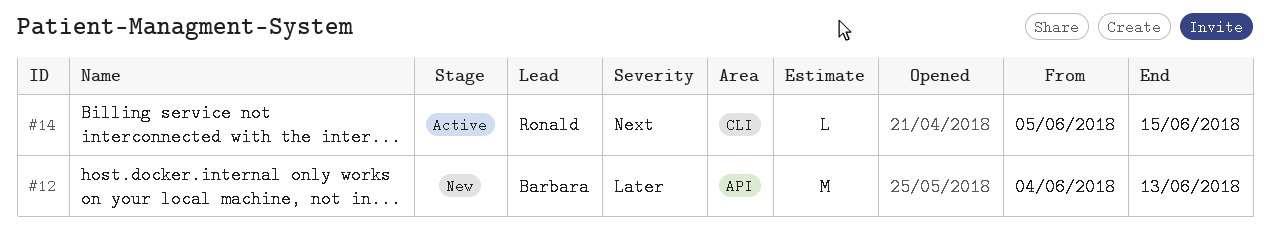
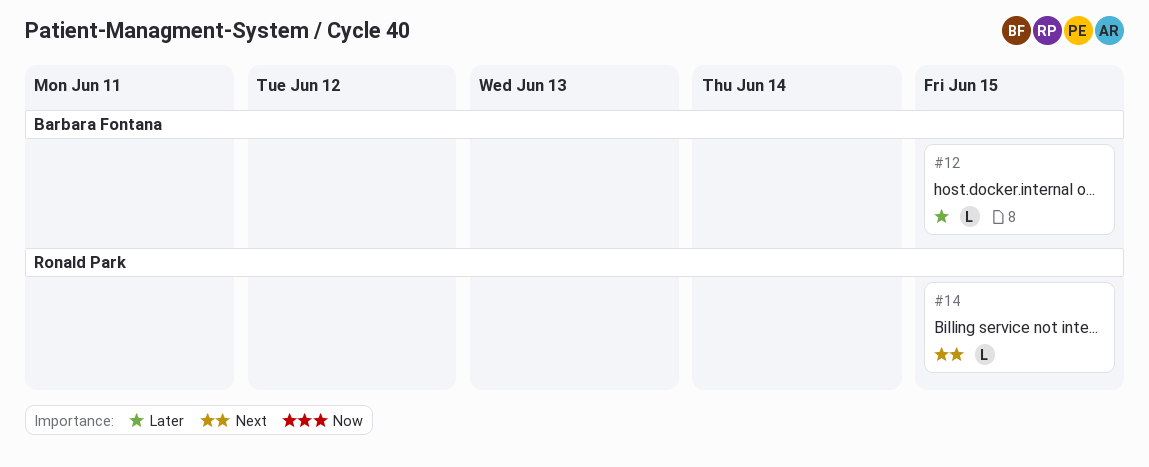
#12, estimate: M -> L
#12, due: Jun 13 -> Jun 15

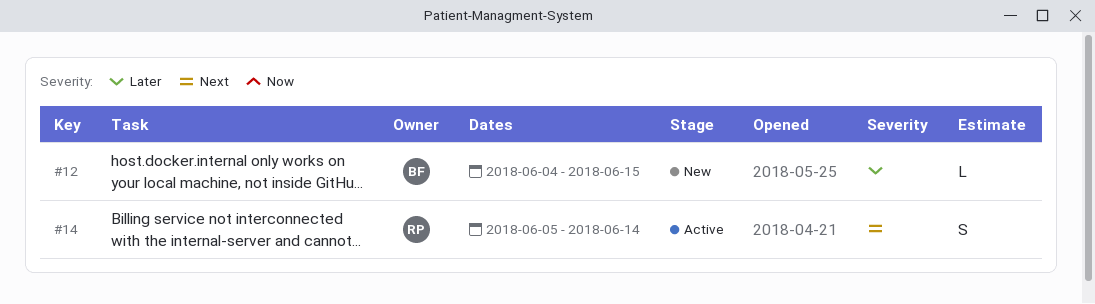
#14, estimate: L -> S
#14, due: Jun 15 -> Jun 14

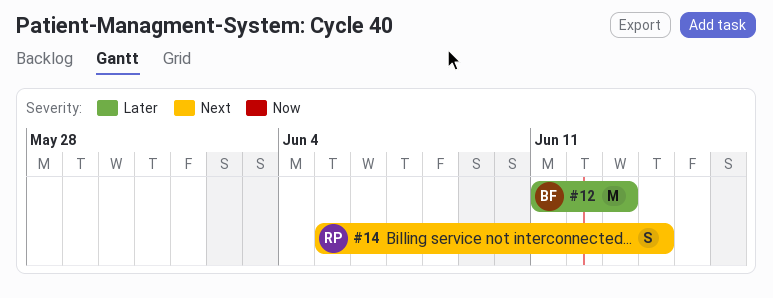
#12, estimate: L -> M
#12, start: Jun 4 -> Jun 11
#12, due: Jun 15 -> Jun 13

